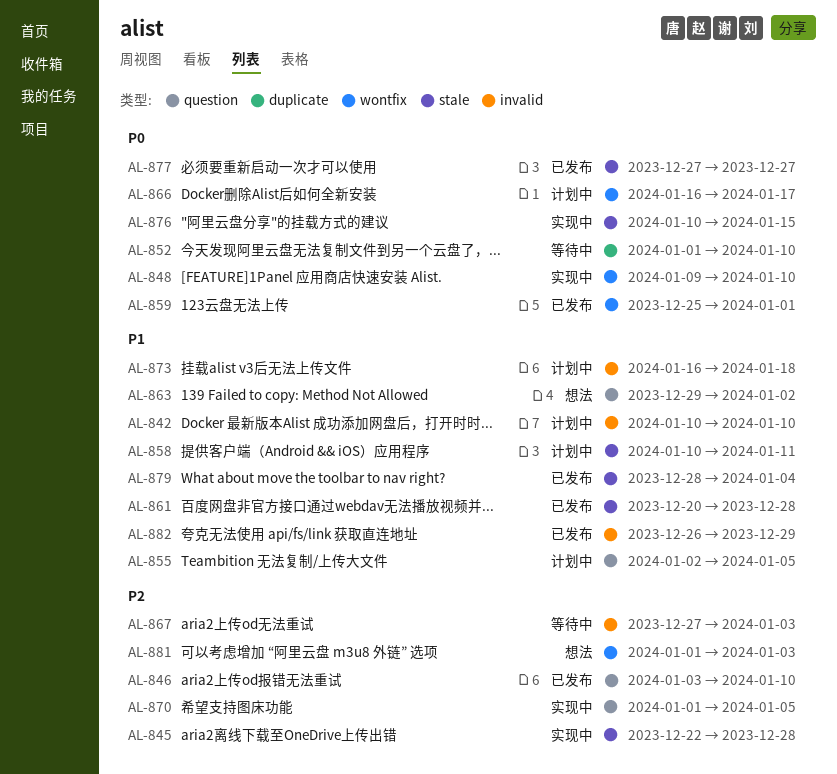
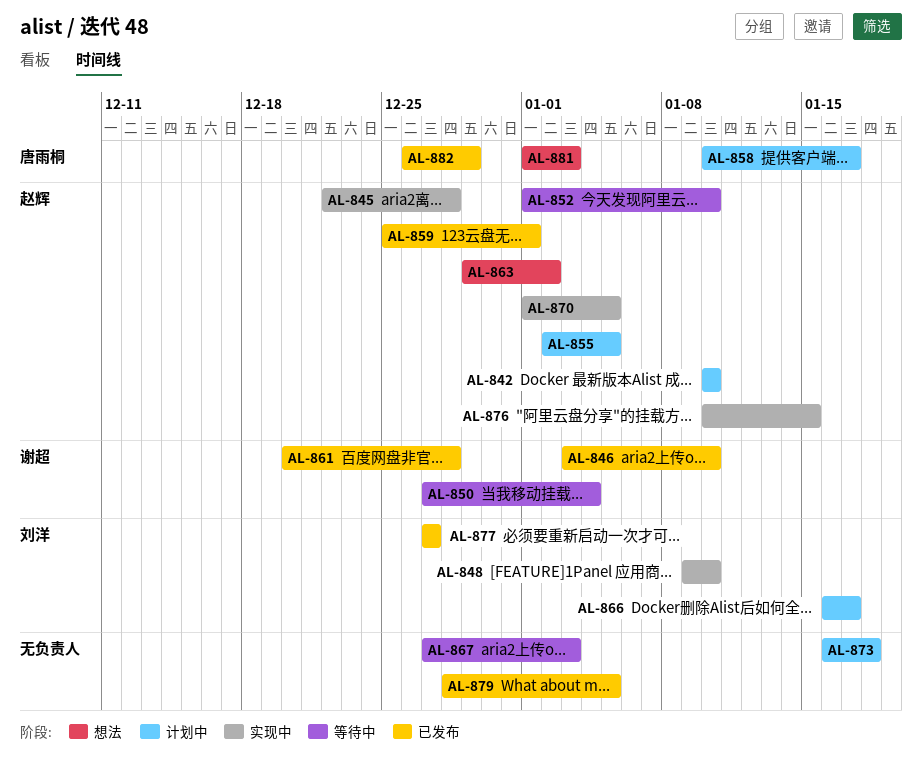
AL-850: none -> present
AL-858, due: Jan 11 -> Jan 17
AL-879, due: Jan 4 -> Jan 5

